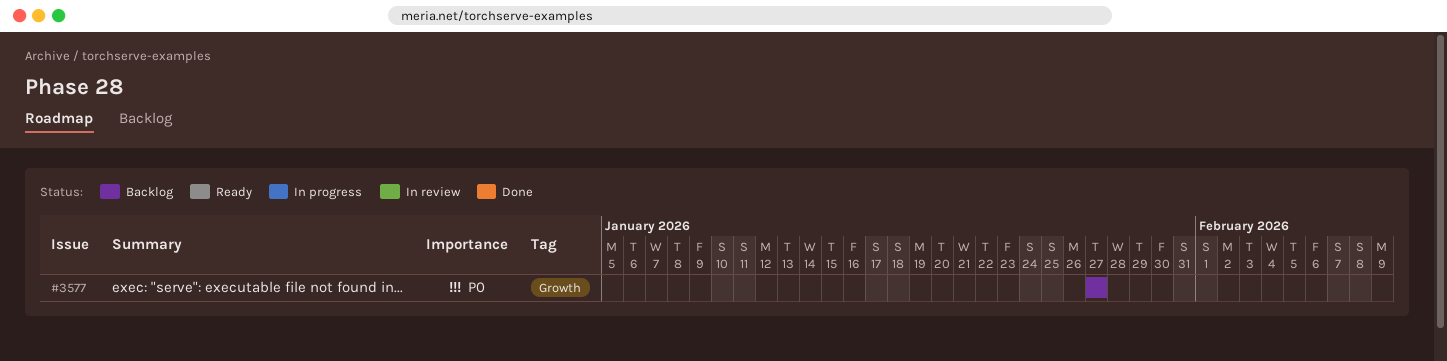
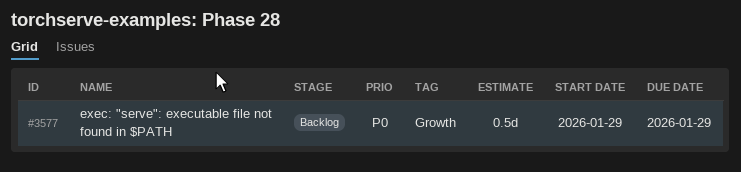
#3577, start: Jan 27 -> Jan 29
#3577, due: Jan 27 -> Jan 29

